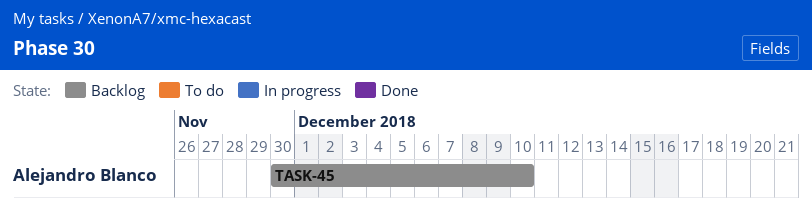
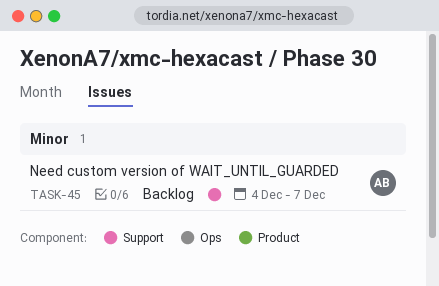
TASK-45, start: Nov 30 -> Dec 4
TASK-45, due: Dec 10 -> Dec 7

